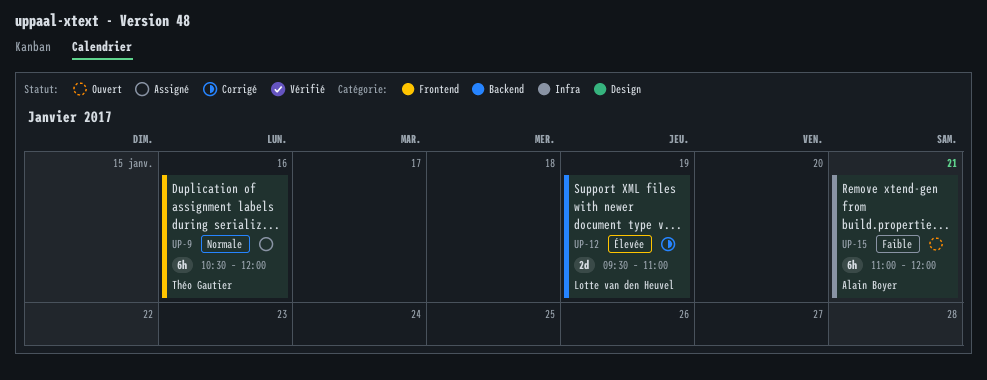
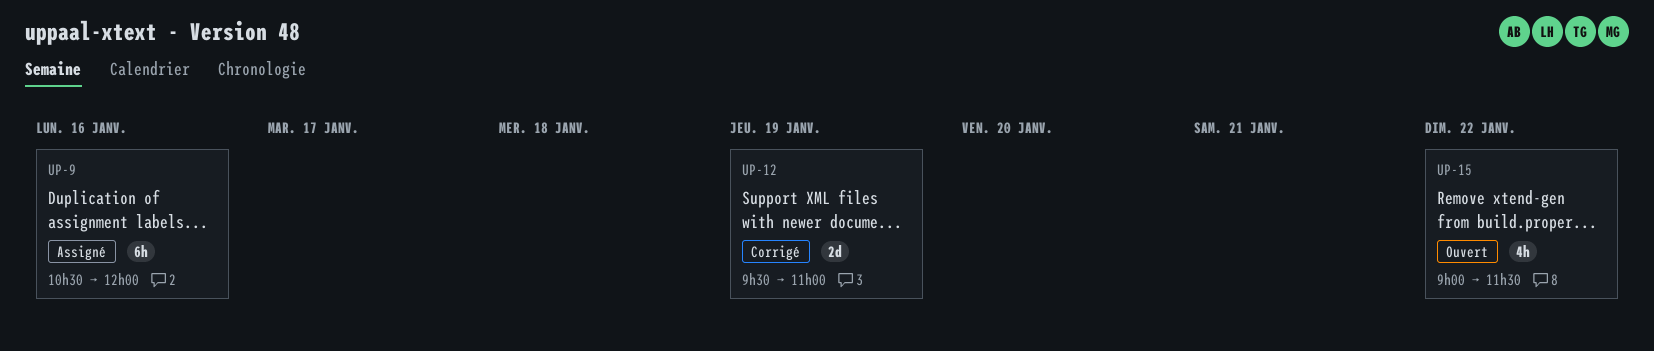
UP-15, estimate: 6h -> 4h
UP-15, day: Jan 21 -> Jan 22
UP-15, begins: 11:00 -> 09:00
UP-15, ends: 12:00 -> 11:30

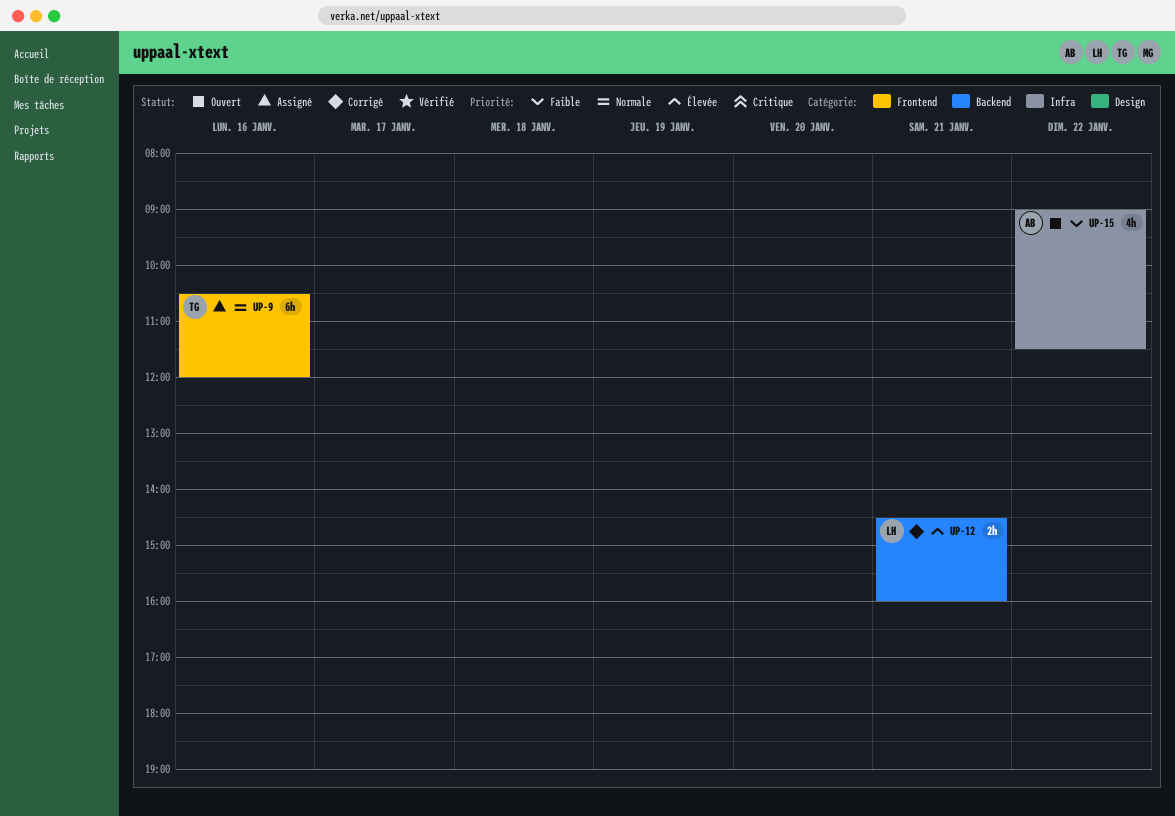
UP-12, estimate: 2d -> 2h
UP-12, day: Jan 19 -> Jan 21
UP-12, begins: 09:30 -> 14:30
UP-12, ends: 11:00 -> 16:00

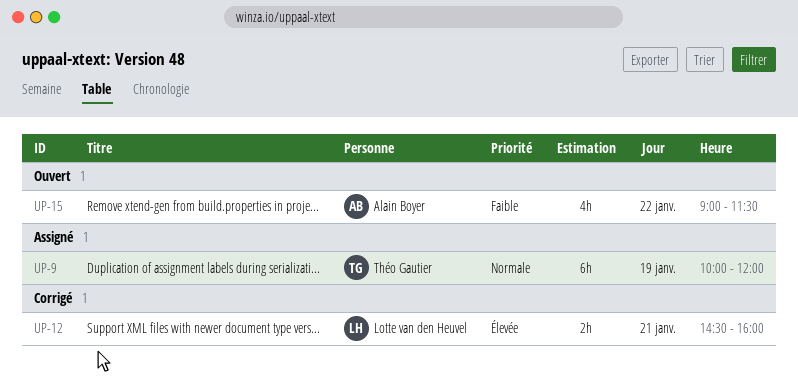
UP-9, day: Jan 16 -> Jan 19
UP-9, begins: 10:30 -> 10:00

